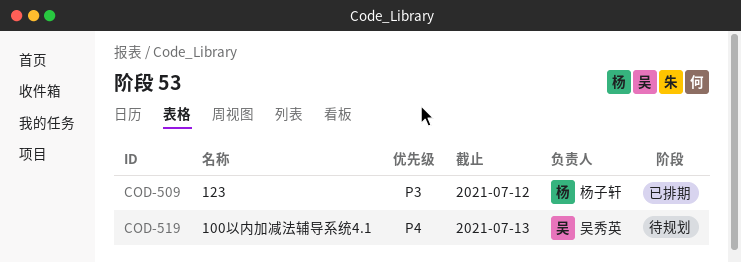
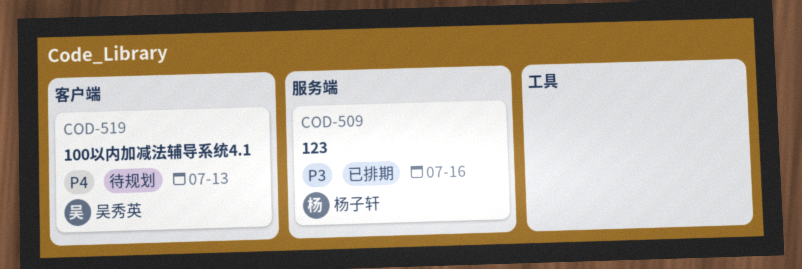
COD-509, due: Jul 12 -> Jul 16

